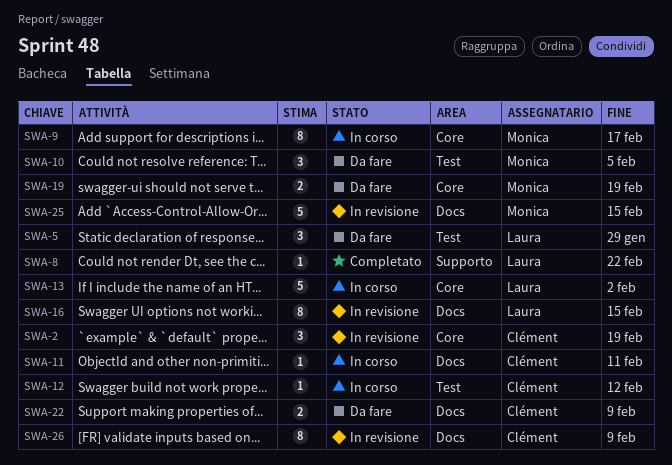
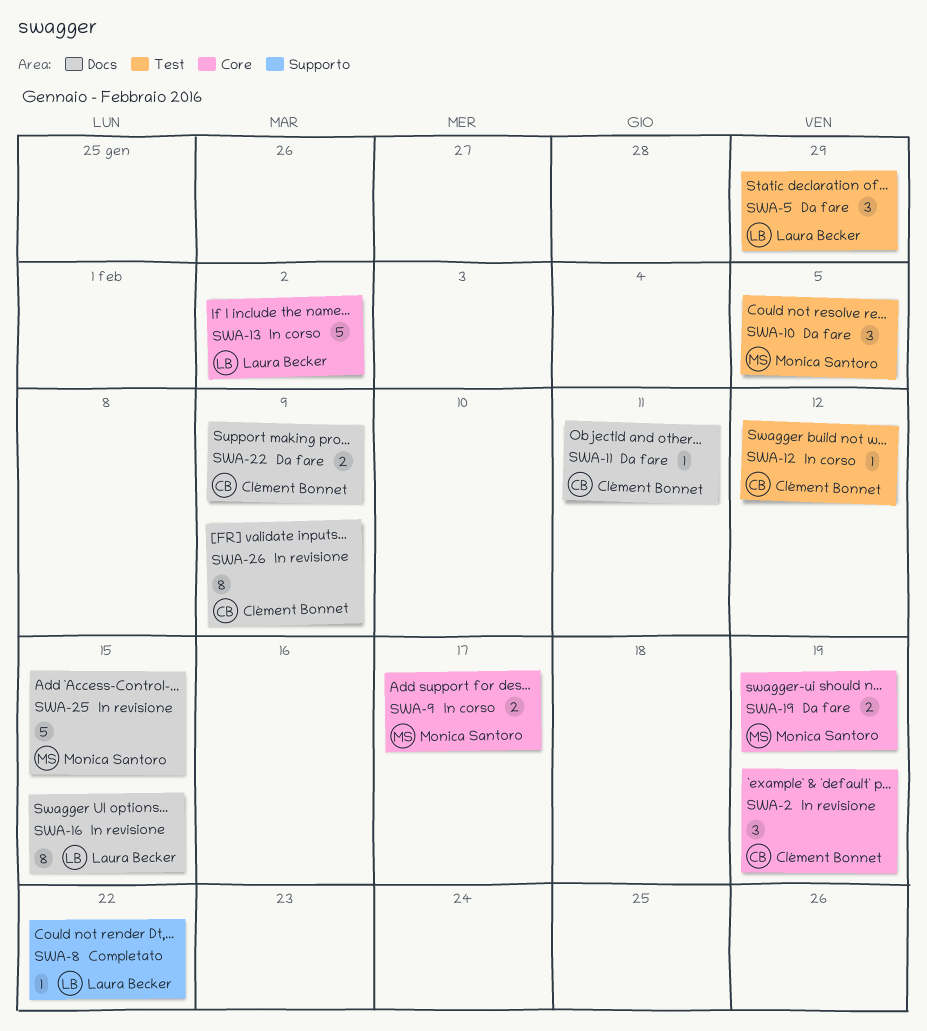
SWA-9, estimate: 8 -> 2
SWA-11, status: In corso -> Da fare

